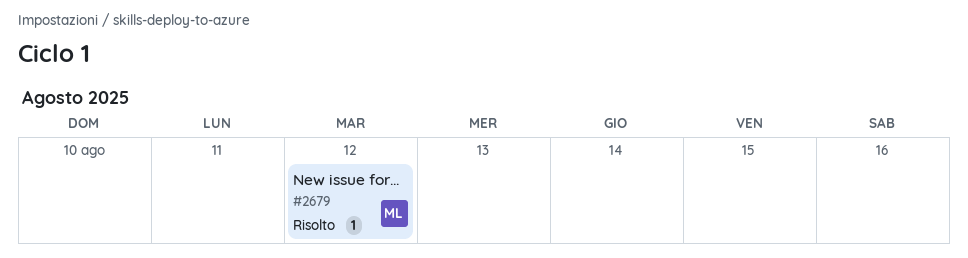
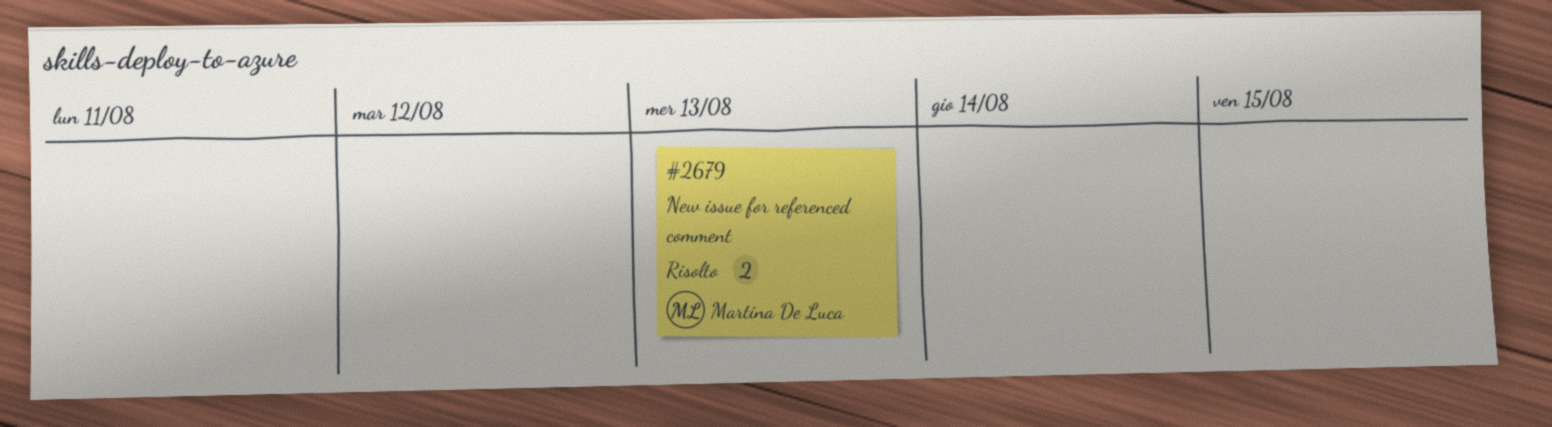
#2679, estimate: 1 -> 2
#2679, due: Aug 12 -> Aug 13

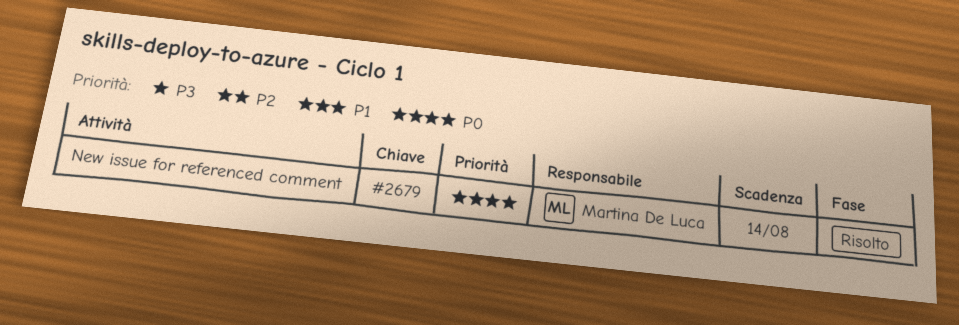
#2679, due: Aug 13 -> Aug 14

